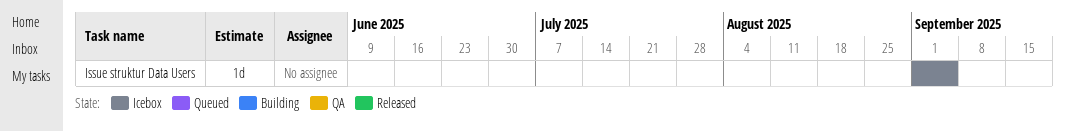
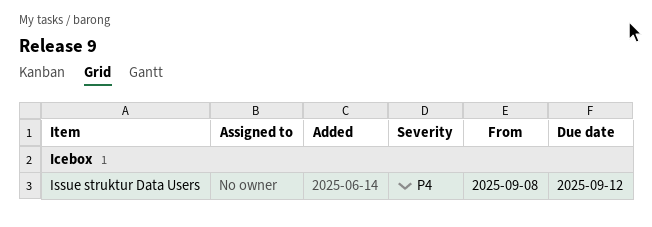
Issue struktur Data Users, start: Sep 1 -> Sep 8
Issue struktur Data Users, due: Sep 5 -> Sep 12

